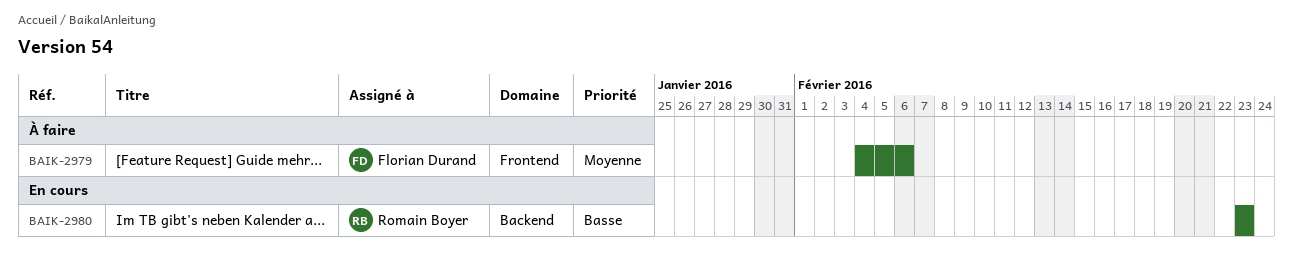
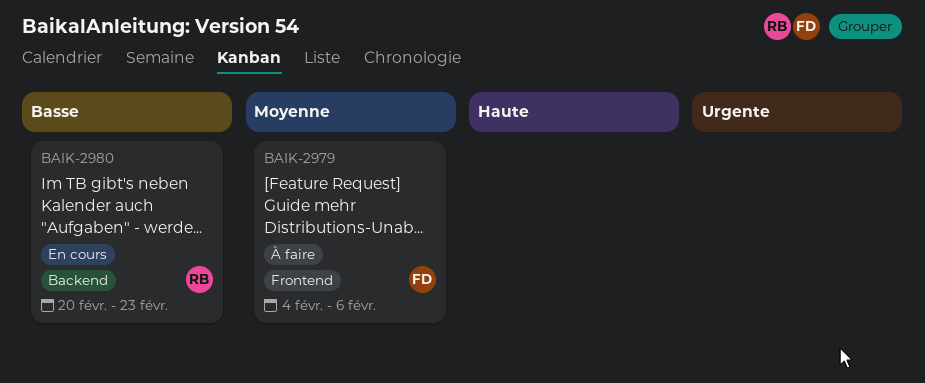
BAIK-2980, start: Feb 23 -> Feb 20

